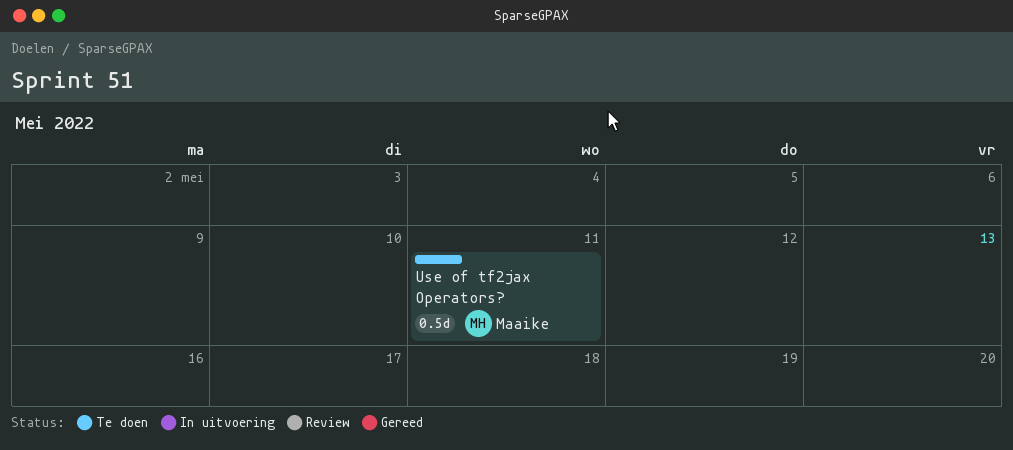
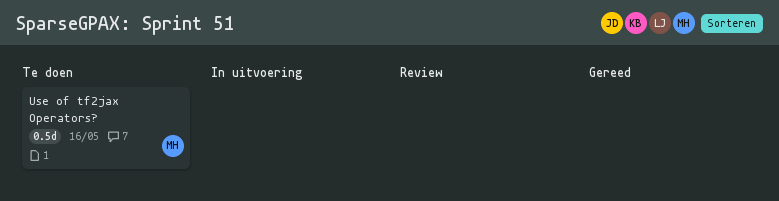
Use of tf2jax Operators?, due: May 11 -> May 16

